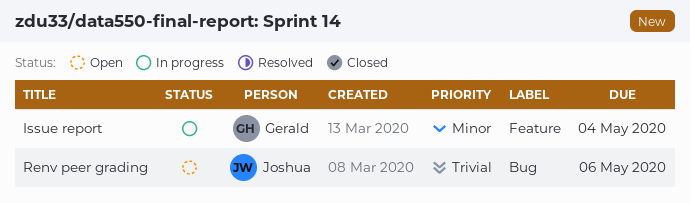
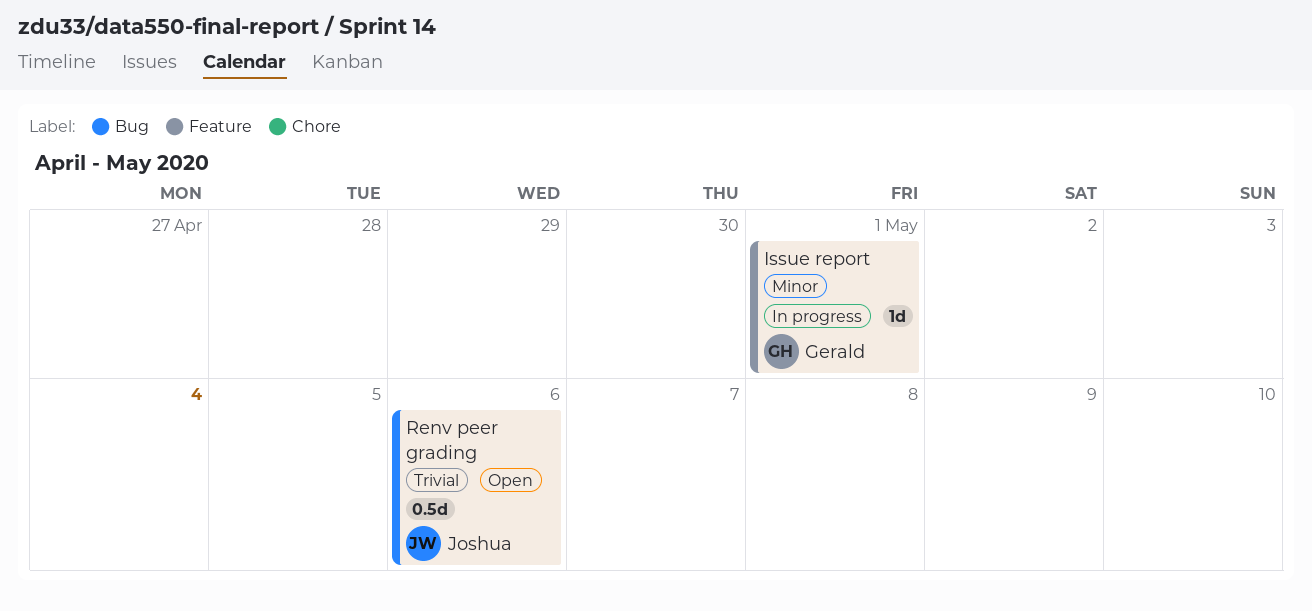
Issue report, due: May 4 -> May 1

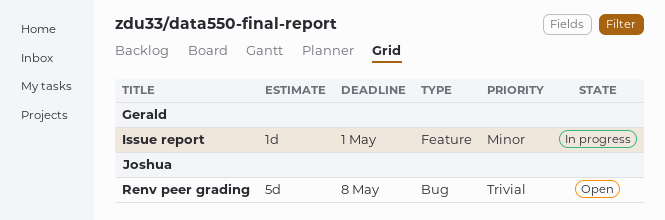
Renv peer grading, estimate: 0.5d -> 5d
Renv peer grading, due: May 6 -> May 8

